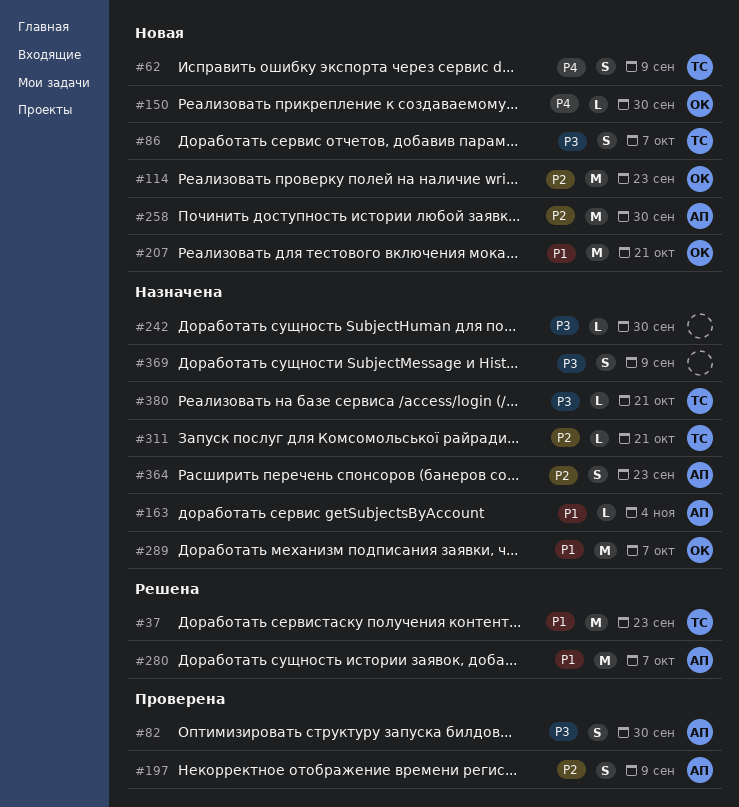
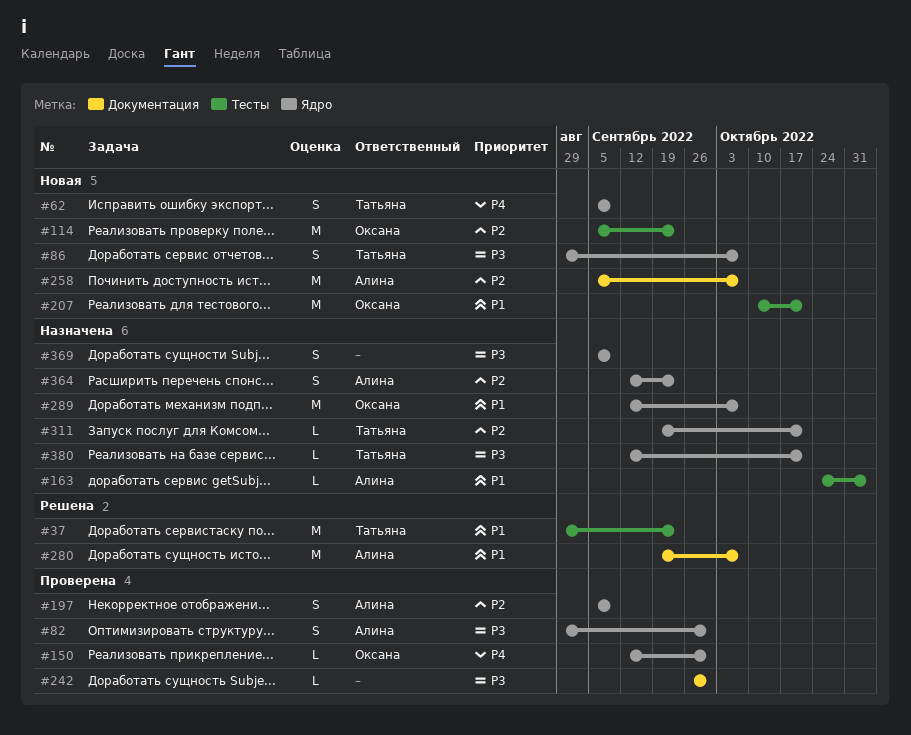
#150, status: Новая -> Проверена
#242, status: Назначена -> Проверена
#258, due: Sep 30 -> Oct 7

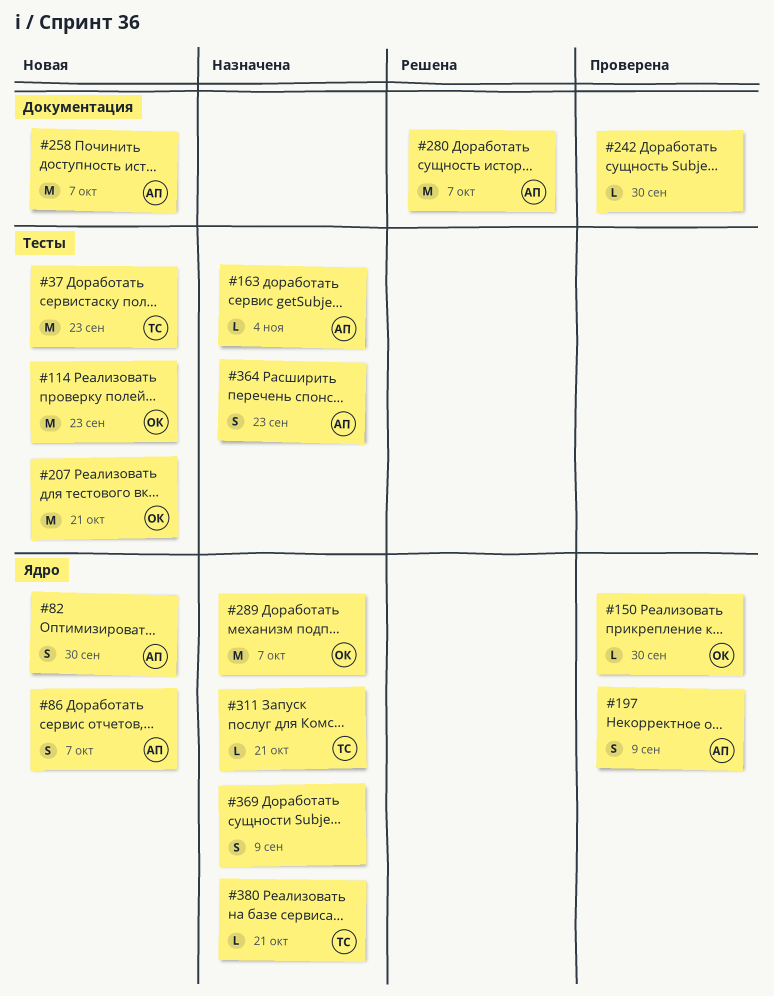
#37, status: Решена -> Новая
#62: present -> none
#82, status: Проверена -> Новая
#86, owner: Татьяна -> Алина
#364, label: Ядро -> Тесты

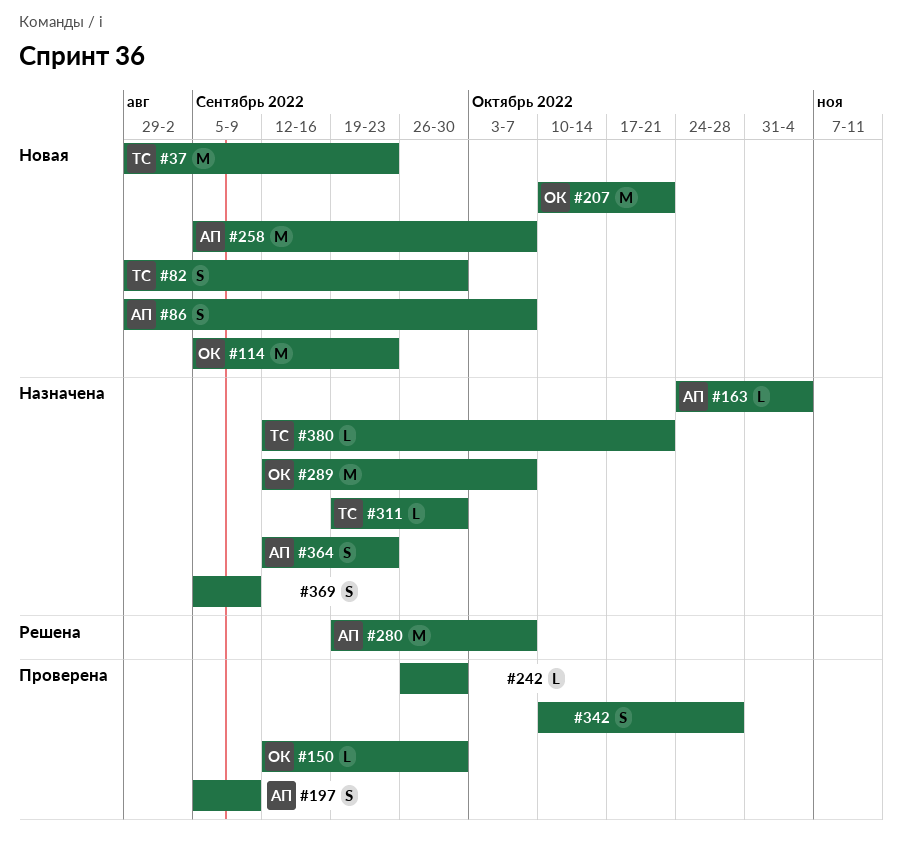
#82, owner: АП -> ТС
#311, due: Oct 21 -> Sep 30
#342: none -> present

